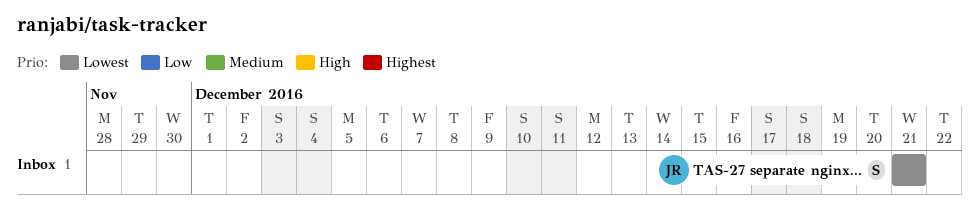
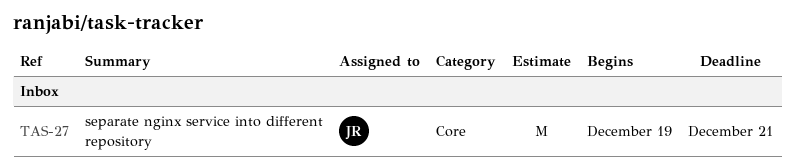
TAS-27, estimate: S -> M
TAS-27, start: Dec 21 -> Dec 19

